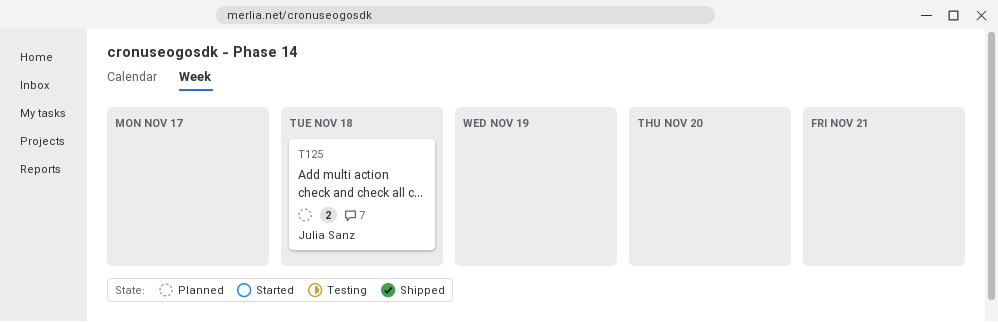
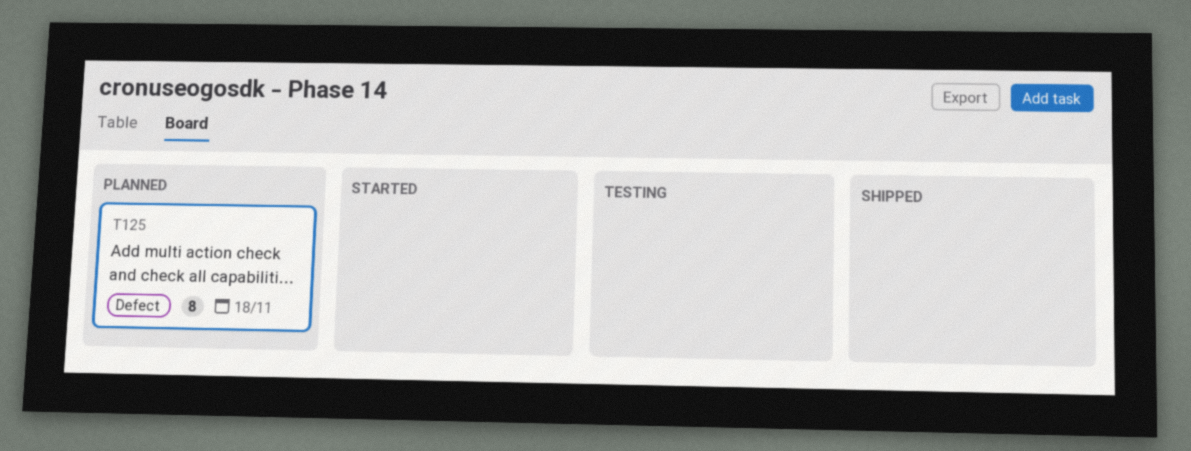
T125, estimate: 2 -> 8

